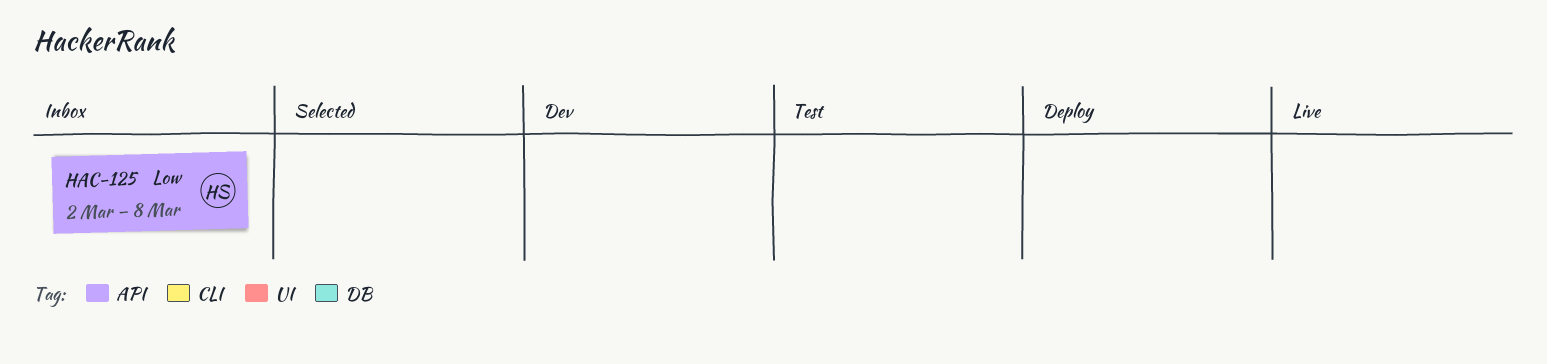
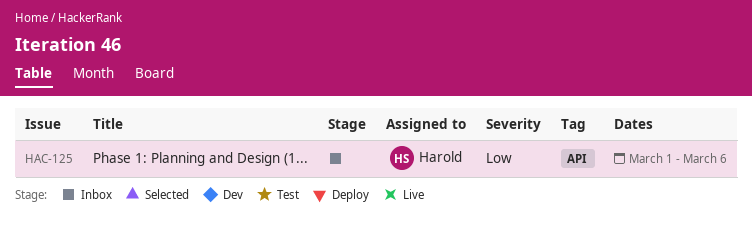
HAC-125, start: Mar 2 -> Mar 1
HAC-125, due: Mar 8 -> Mar 6

